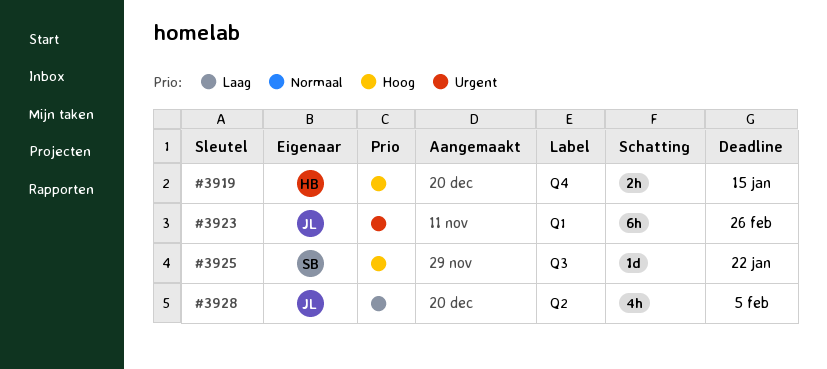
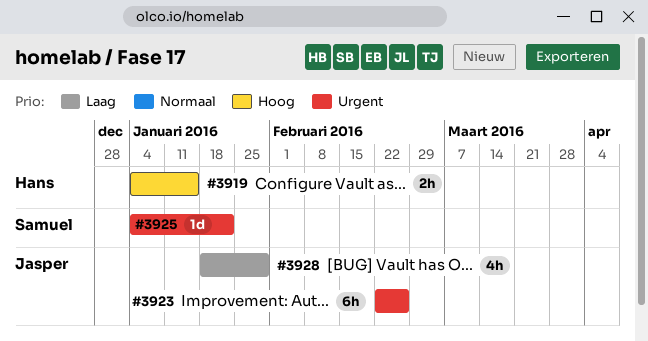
#3925, priority: Hoog -> Urgent
#3928, due: Feb 5 -> Jan 29

